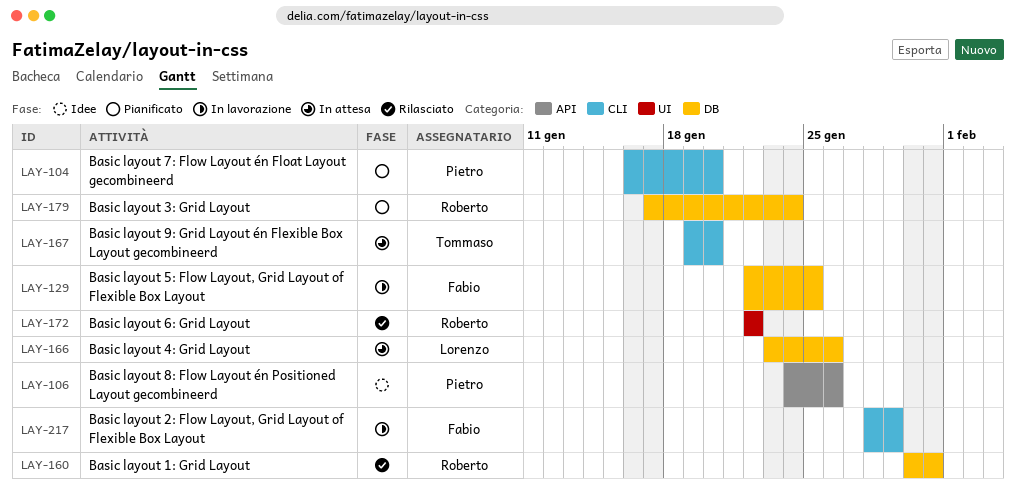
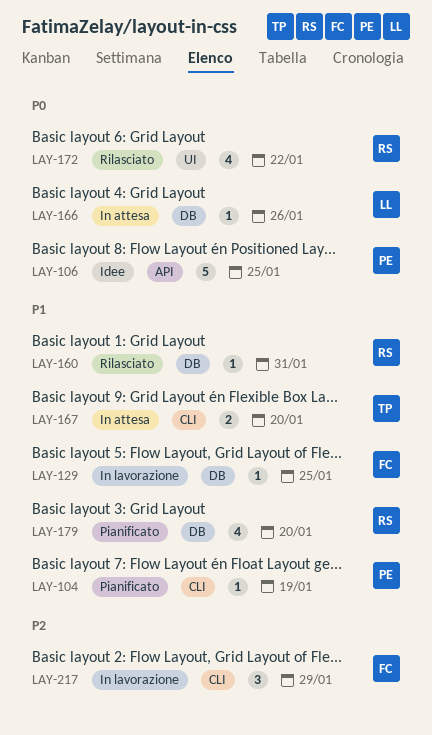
LAY-104, due: Jan 20 -> Jan 19
LAY-106, due: Jan 26 -> Jan 25
LAY-179, due: Jan 24 -> Jan 20

